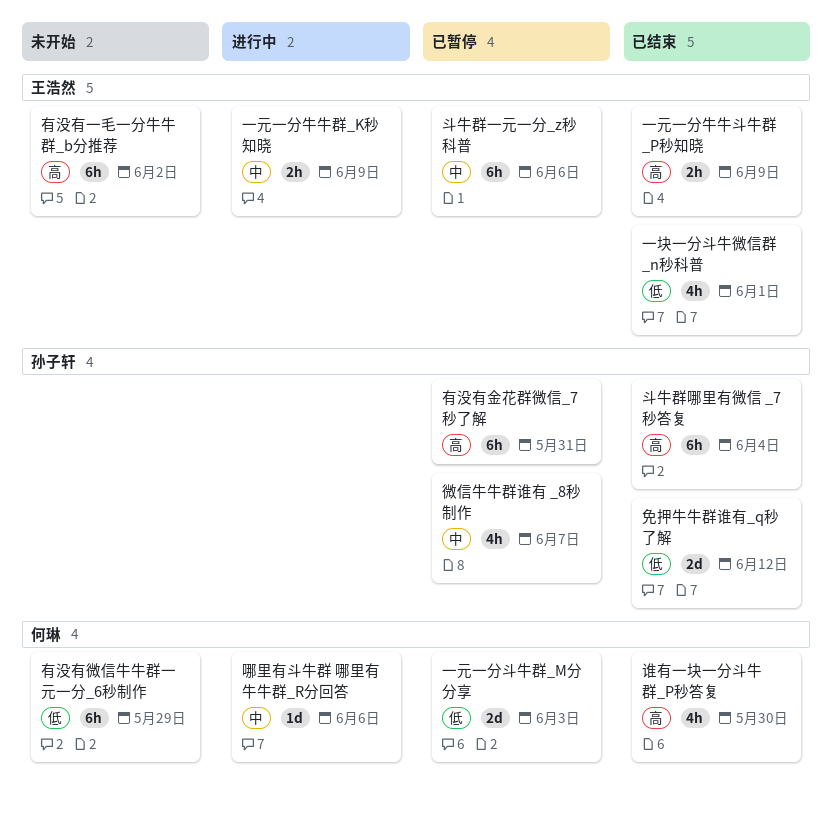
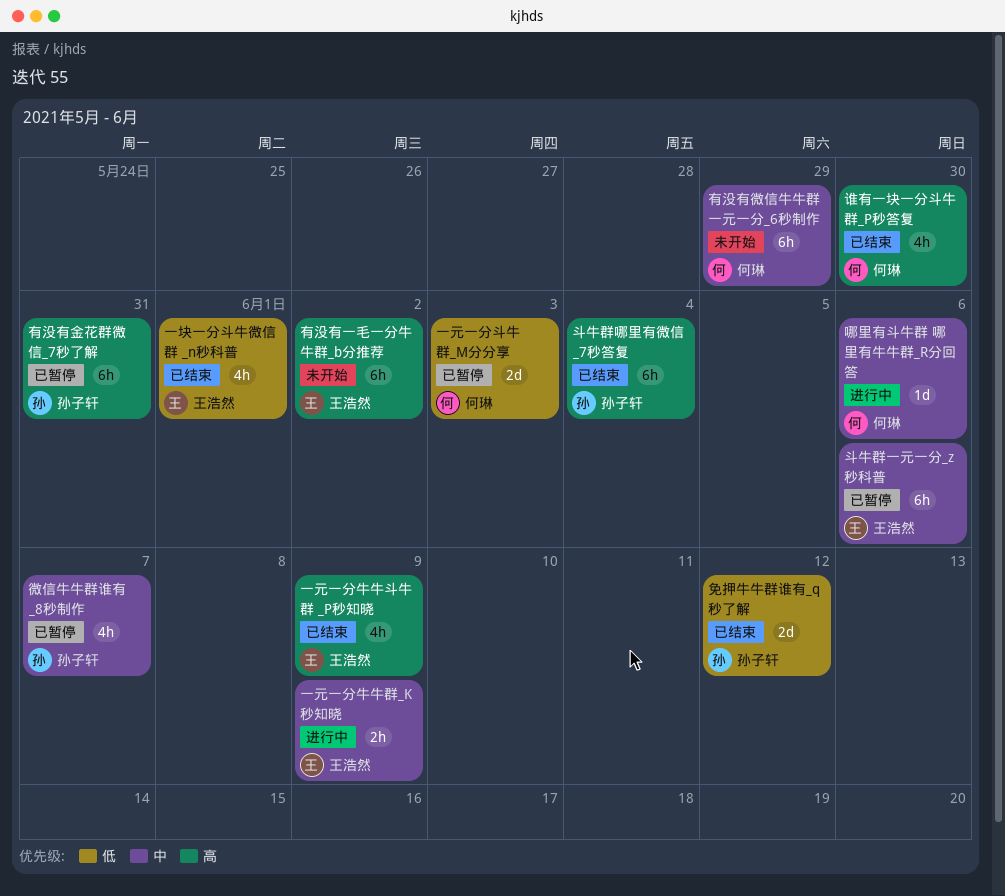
一元一分牛牛斗牛群 _P秒知晓, estimate: 2h -> 4h
有没有微信牛牛群一元一分_6秒制作, priority: 低 -> 中

